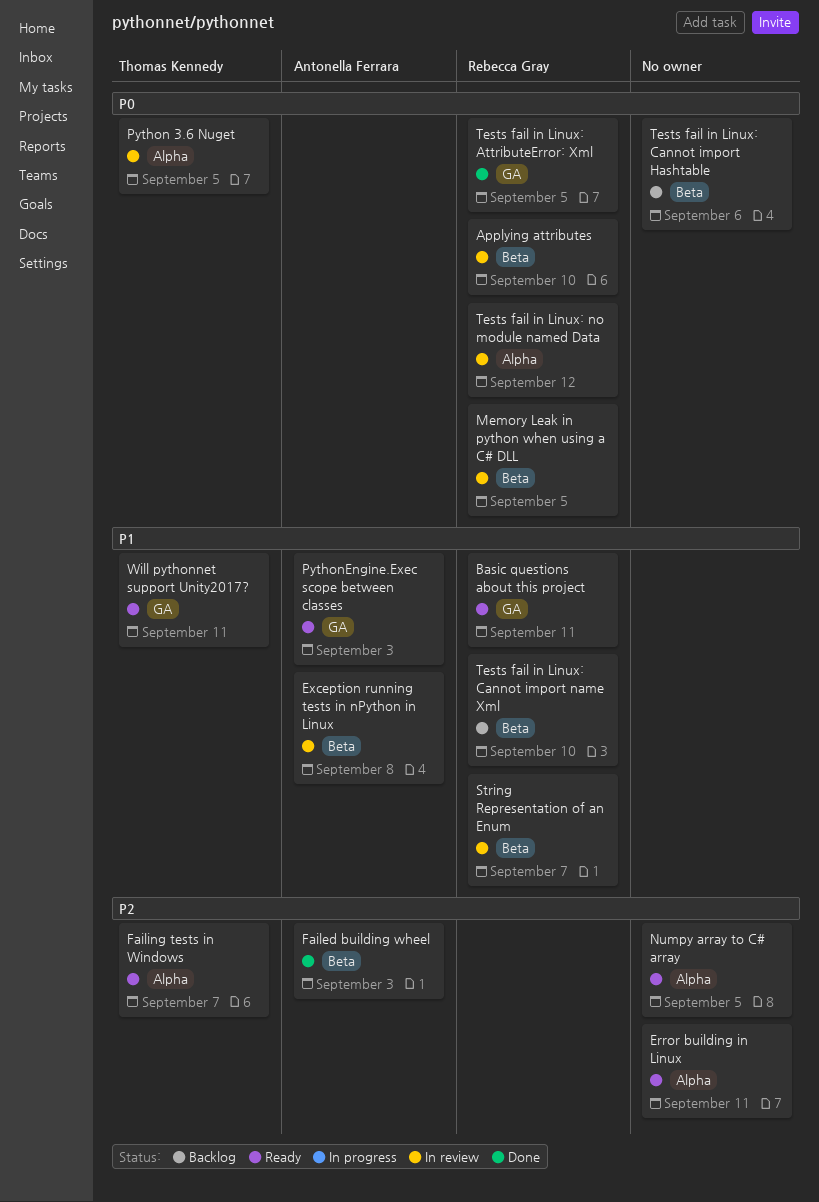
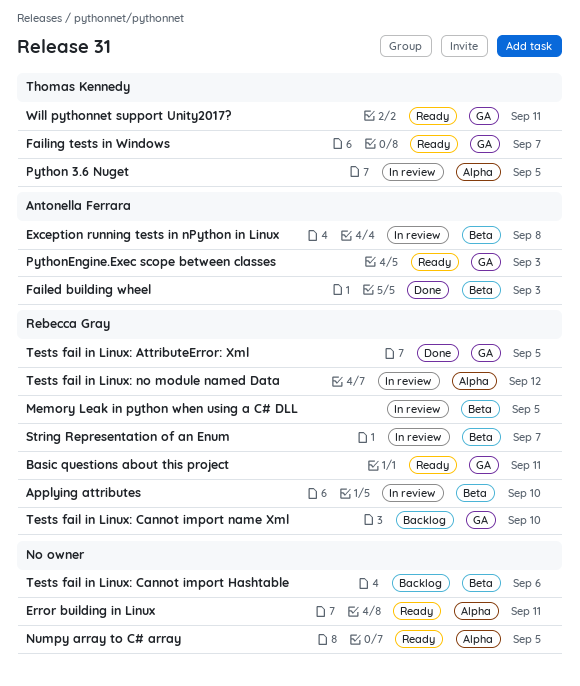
Failing tests in Windows, label: Alpha -> GA
Tests fail in Linux: Cannot import name Xml, label: Beta -> GA

